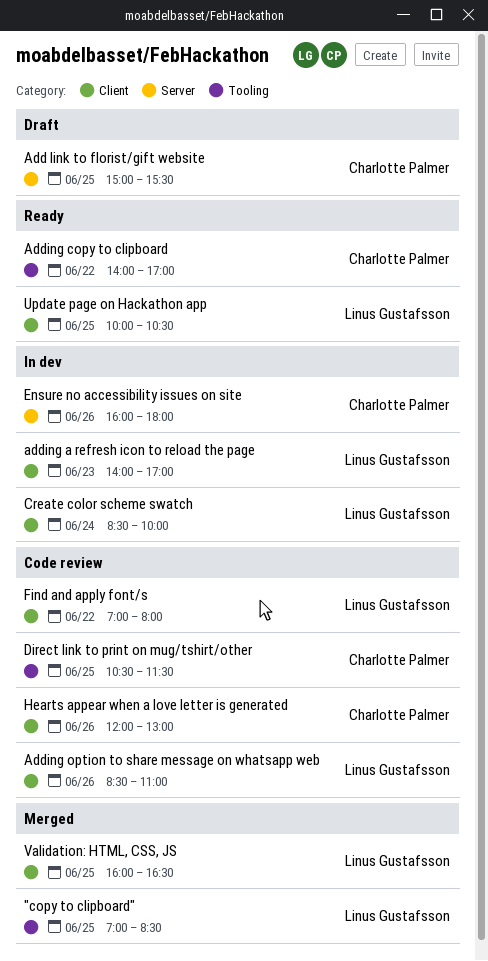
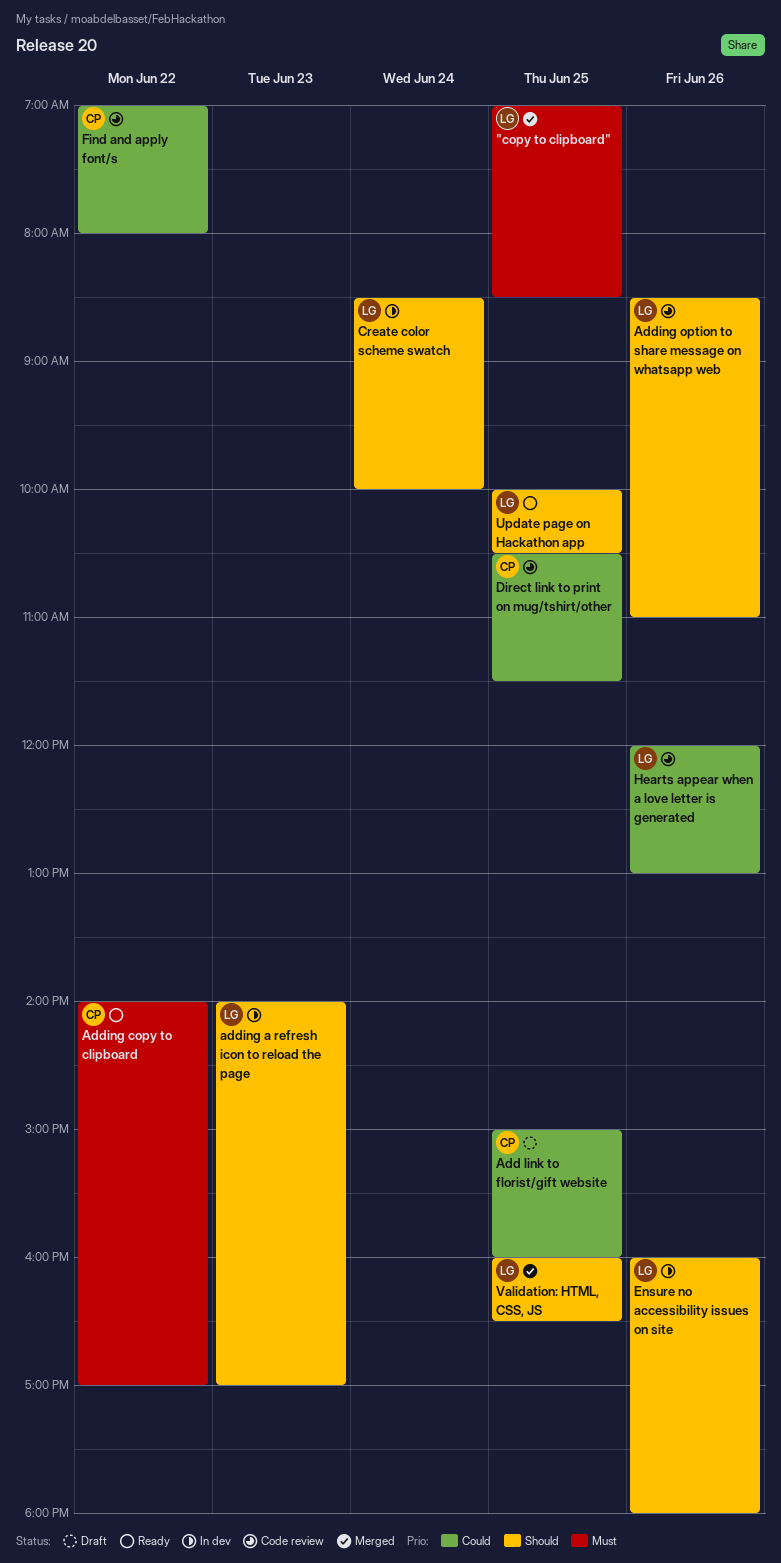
Add link to florist/gift website, ends: 15:30 -> 16:00
Ensure no accessibility issues on site, owner: Charlotte Palmer -> Linus Gustafsson
Find and apply font/s, owner: Linus Gustafsson -> Charlotte Palmer
Hearts appear when a love letter is generated, owner: Charlotte Palmer -> Linus Gustafsson

